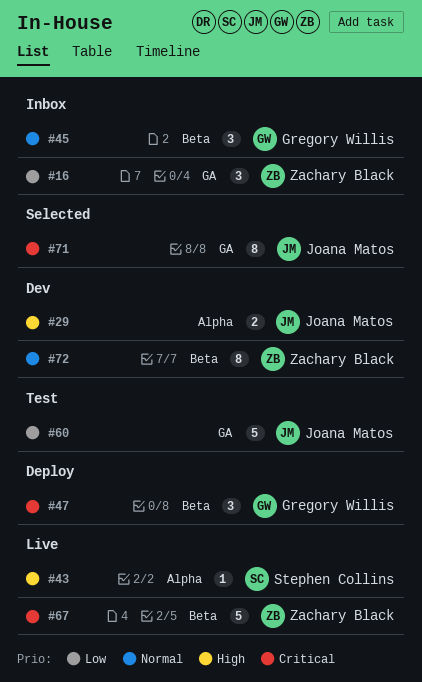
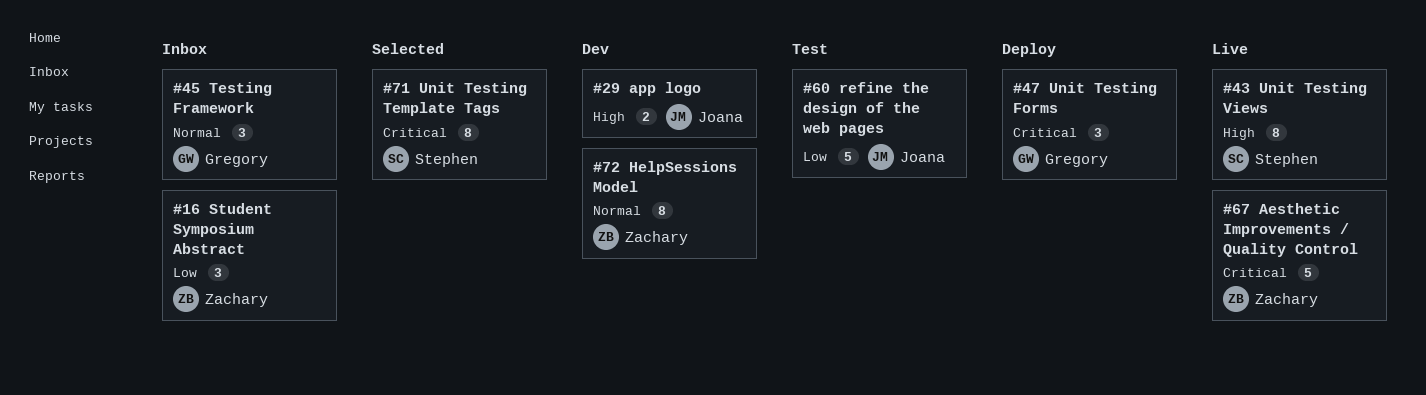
#43, estimate: 1 -> 8
#71, owner: Joana Matos -> Stephen Collins

